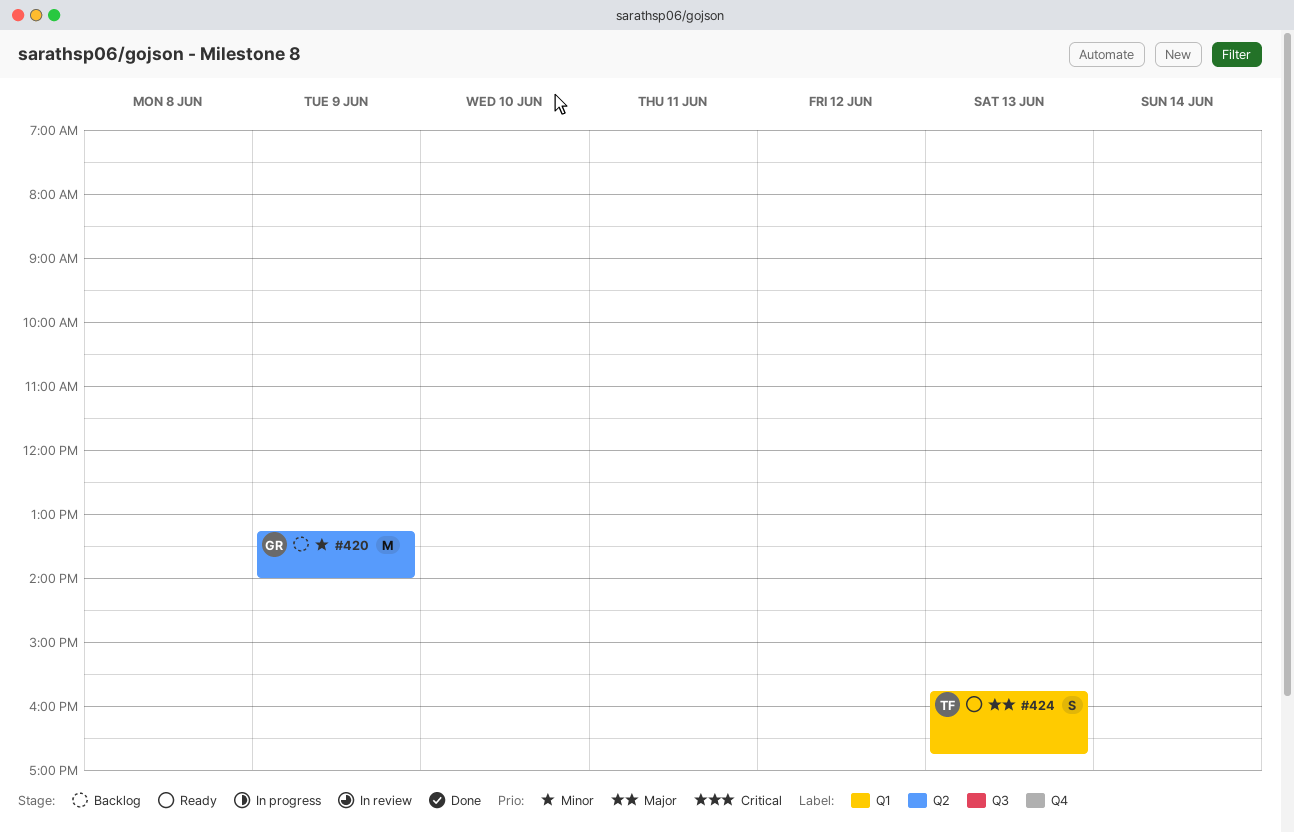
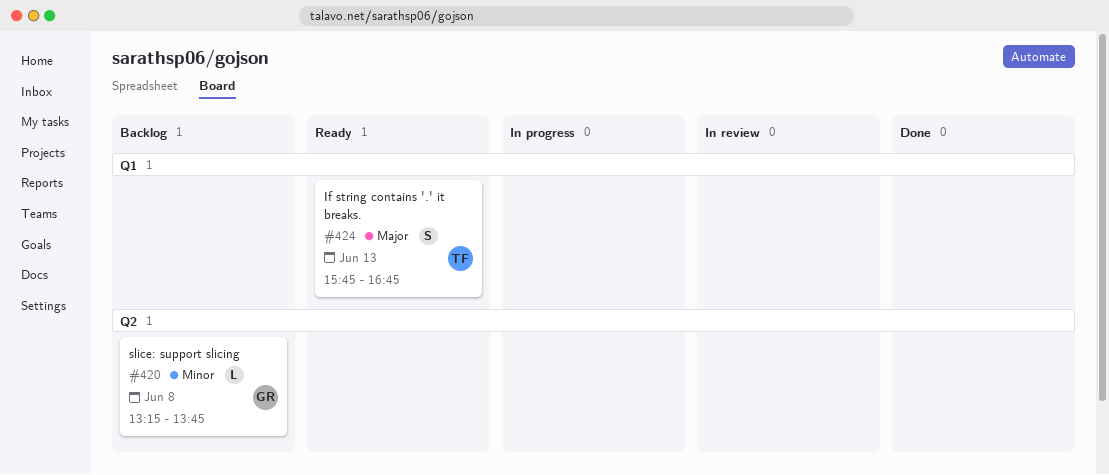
#420, estimate: M -> L
#420, day: Jun 9 -> Jun 8
#420, ends: 14:00 -> 13:45

